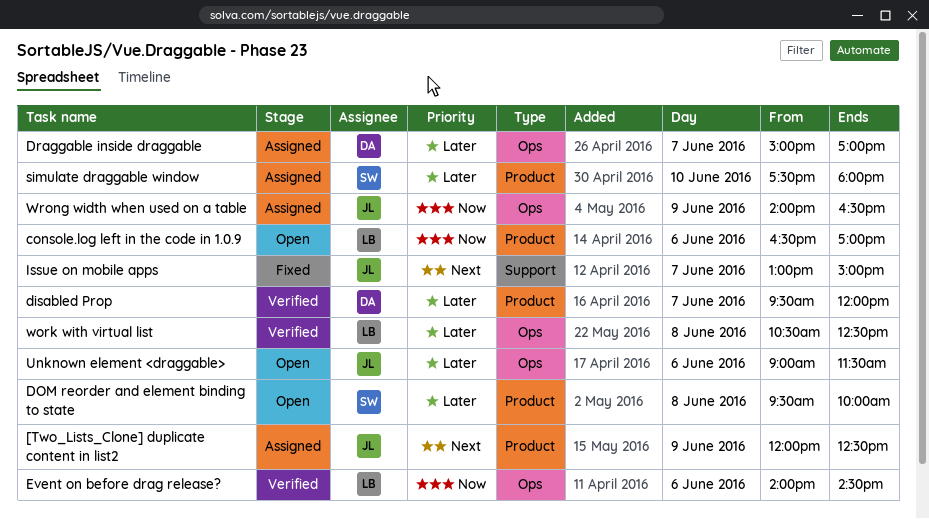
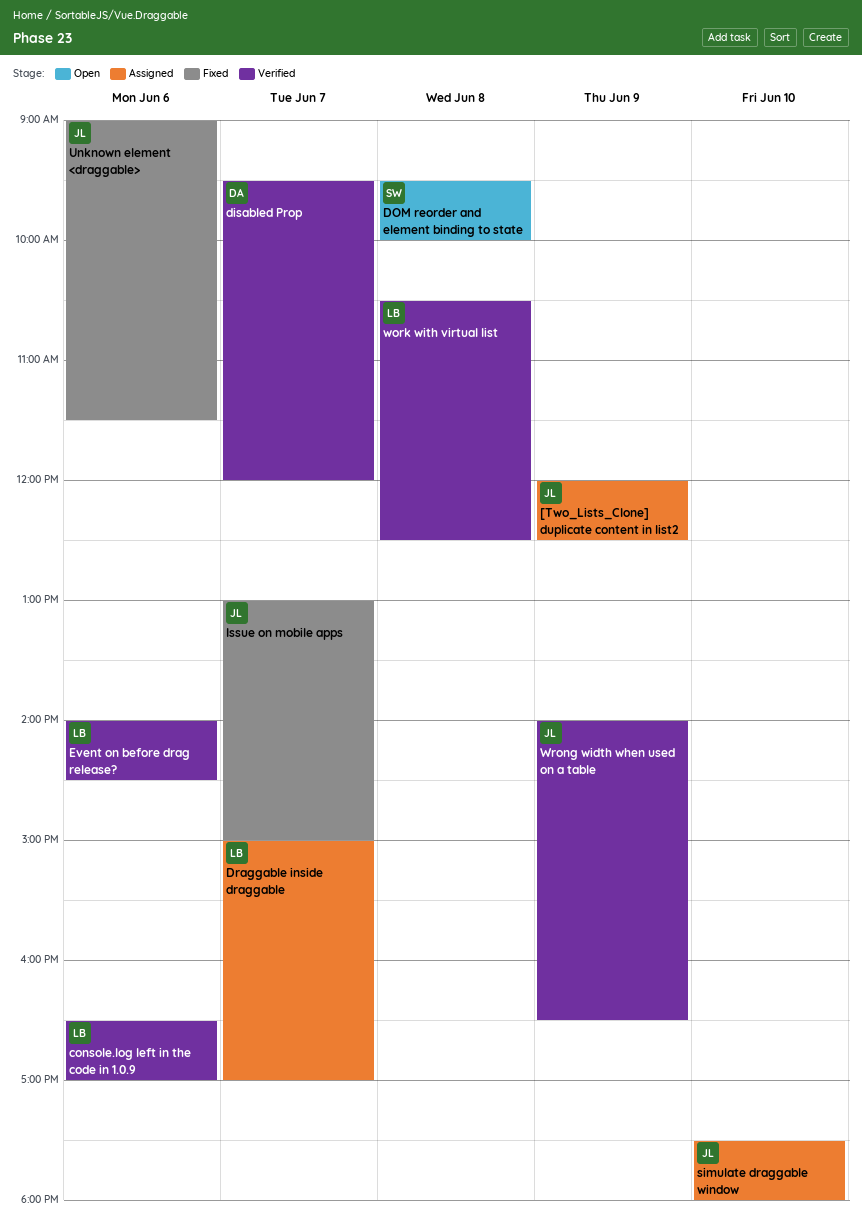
console.log left in the code in 1.0.9, status: Open -> Verified
Draggable inside draggable, owner: DA -> LB
simulate draggable window, owner: SW -> JL
Unknown element <draggable>, status: Open -> Fixed
Wrong width when used on a table, status: Assigned -> Verified

